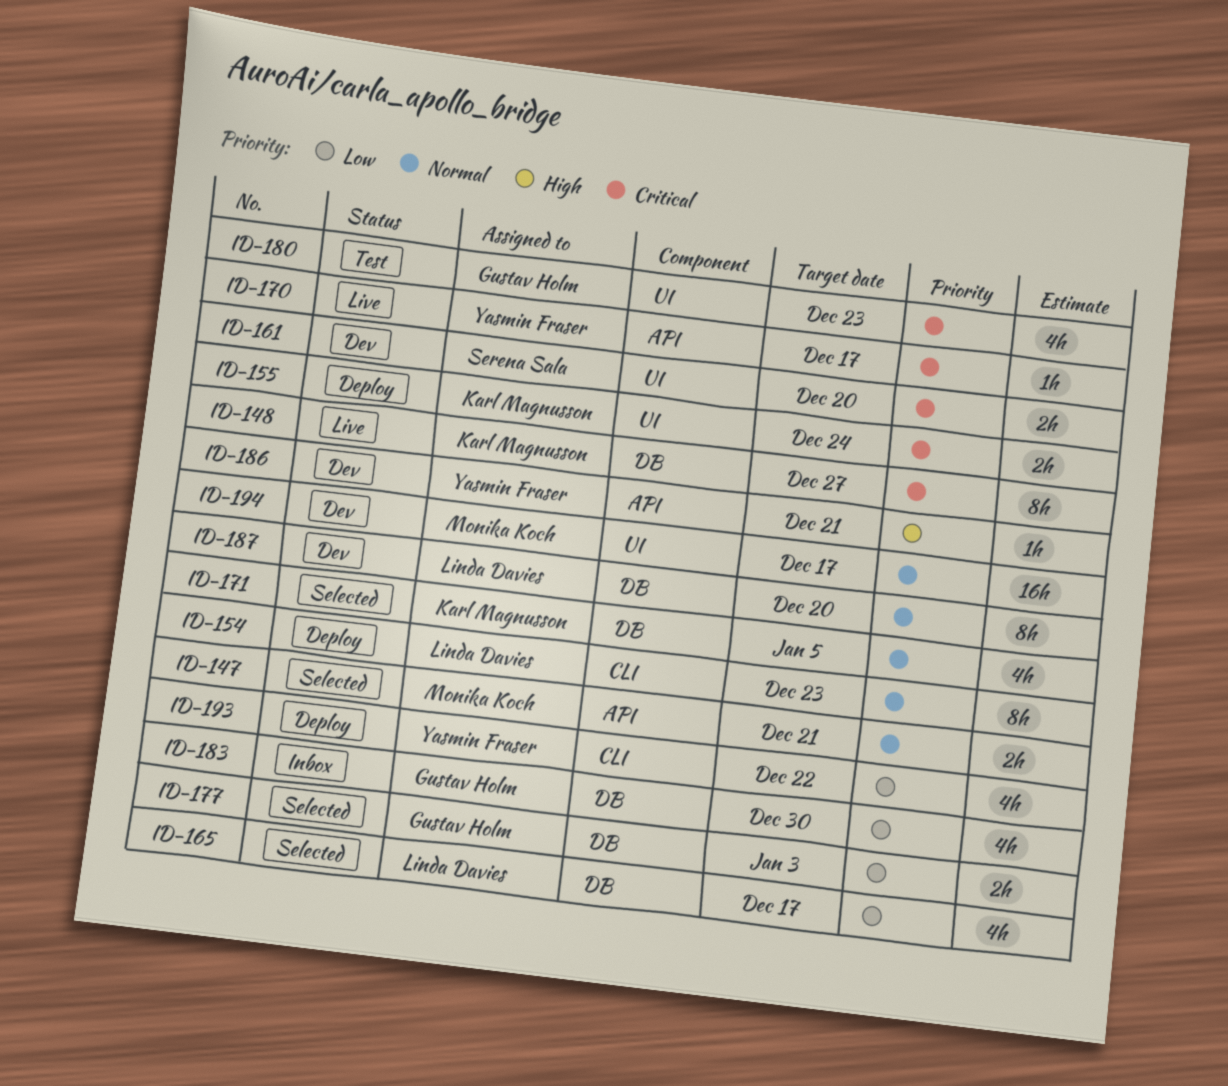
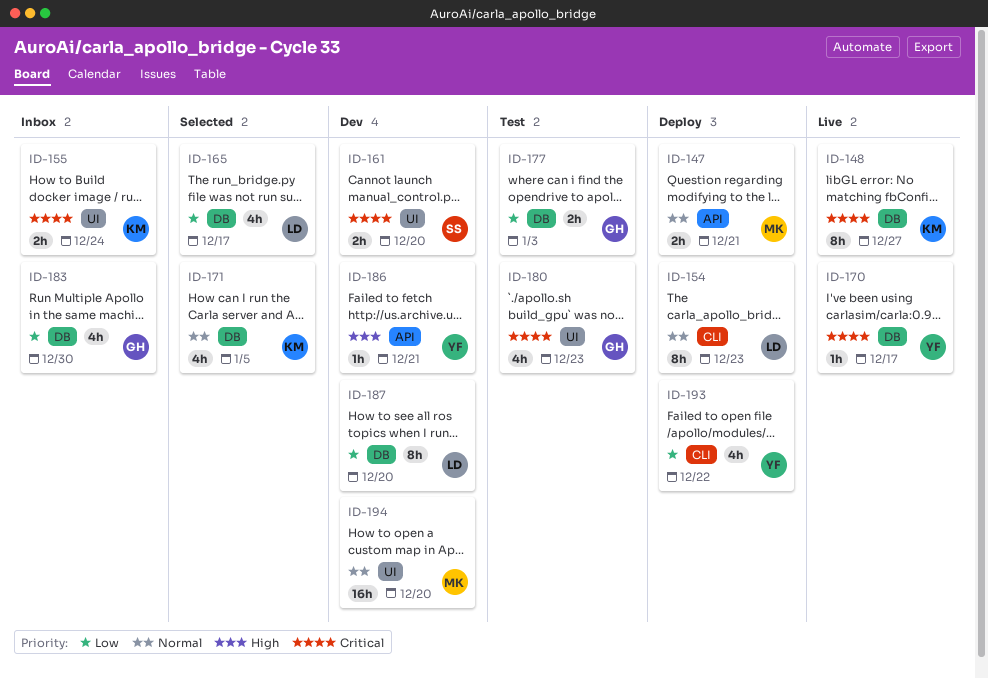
ID-147, status: Selected -> Deploy
ID-155, status: Deploy -> Inbox
ID-170, label: API -> DB
ID-177, status: Selected -> Test
ID-187, priority: Normal -> Low
ID-194, due: Dec 17 -> Dec 20

